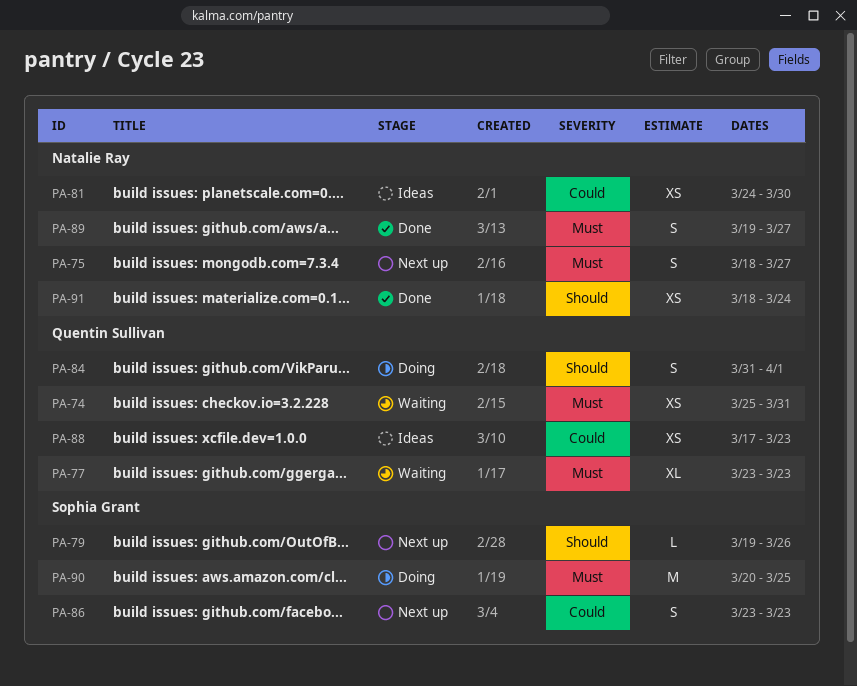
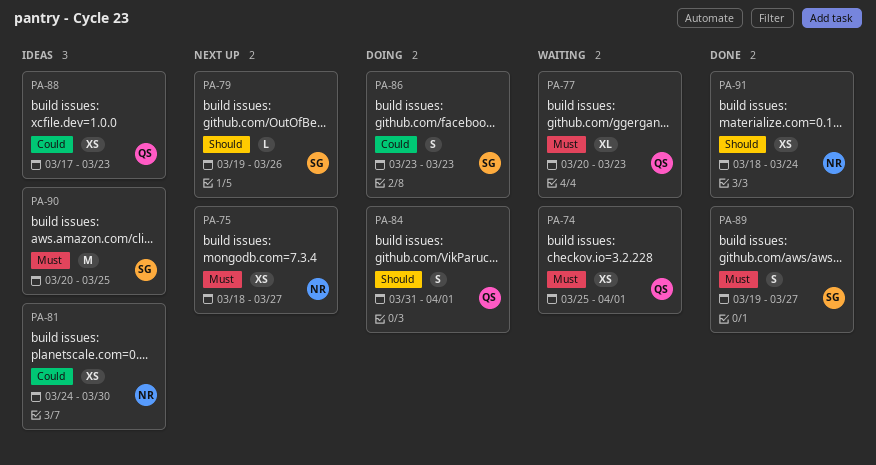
PA-74, due: Mar 31 -> Apr 1
PA-75, estimate: S -> XS
PA-77, start: Mar 23 -> Mar 20
PA-86, status: Next up -> Doing
PA-89, owner: Natalie Ray -> Sophia Grant
PA-90, status: Doing -> Ideas

